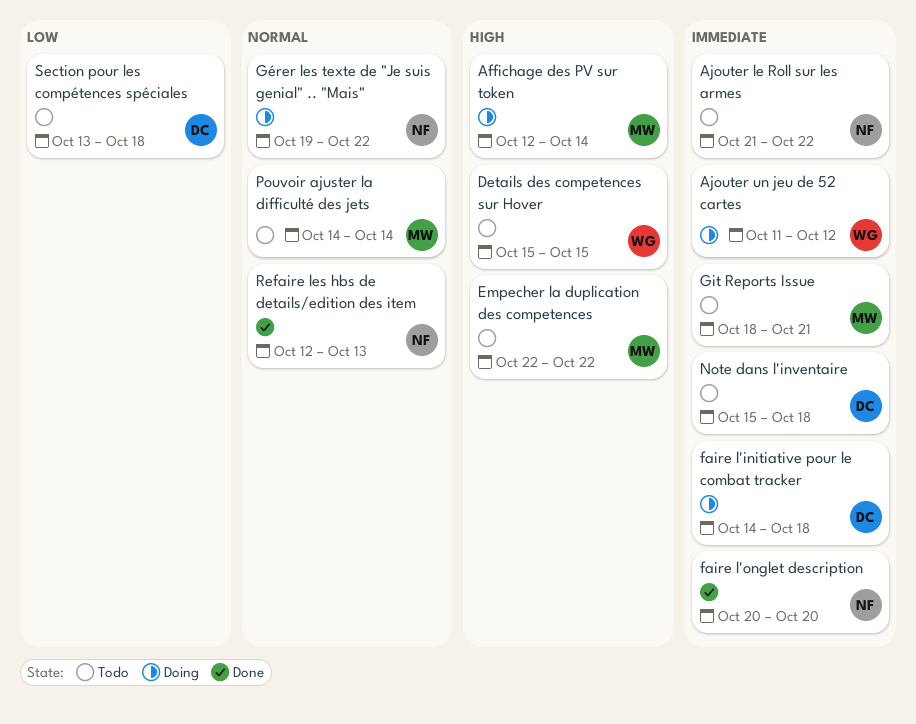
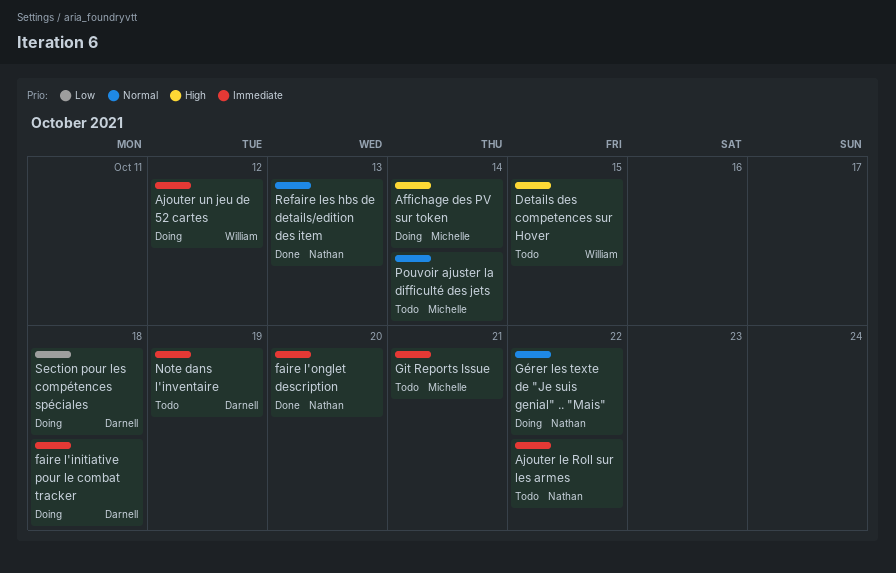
Empecher la duplication des competences: present -> none
Note dans l'inventaire, due: Oct 18 -> Oct 19
Section pour les compétences spéciales, status: Todo -> Doing

